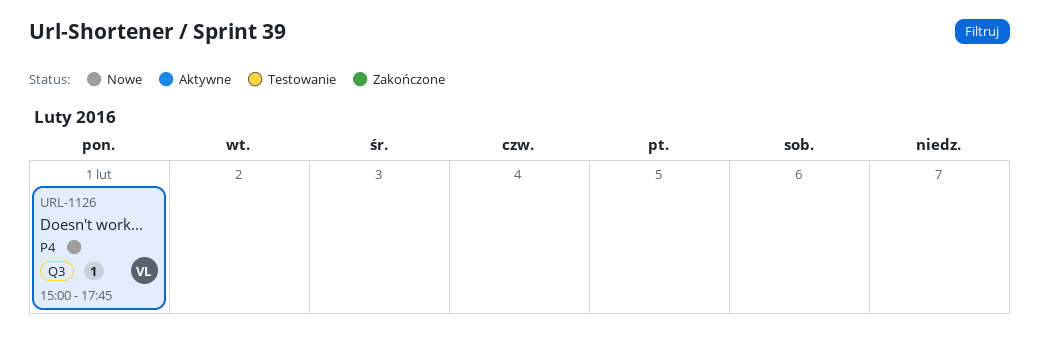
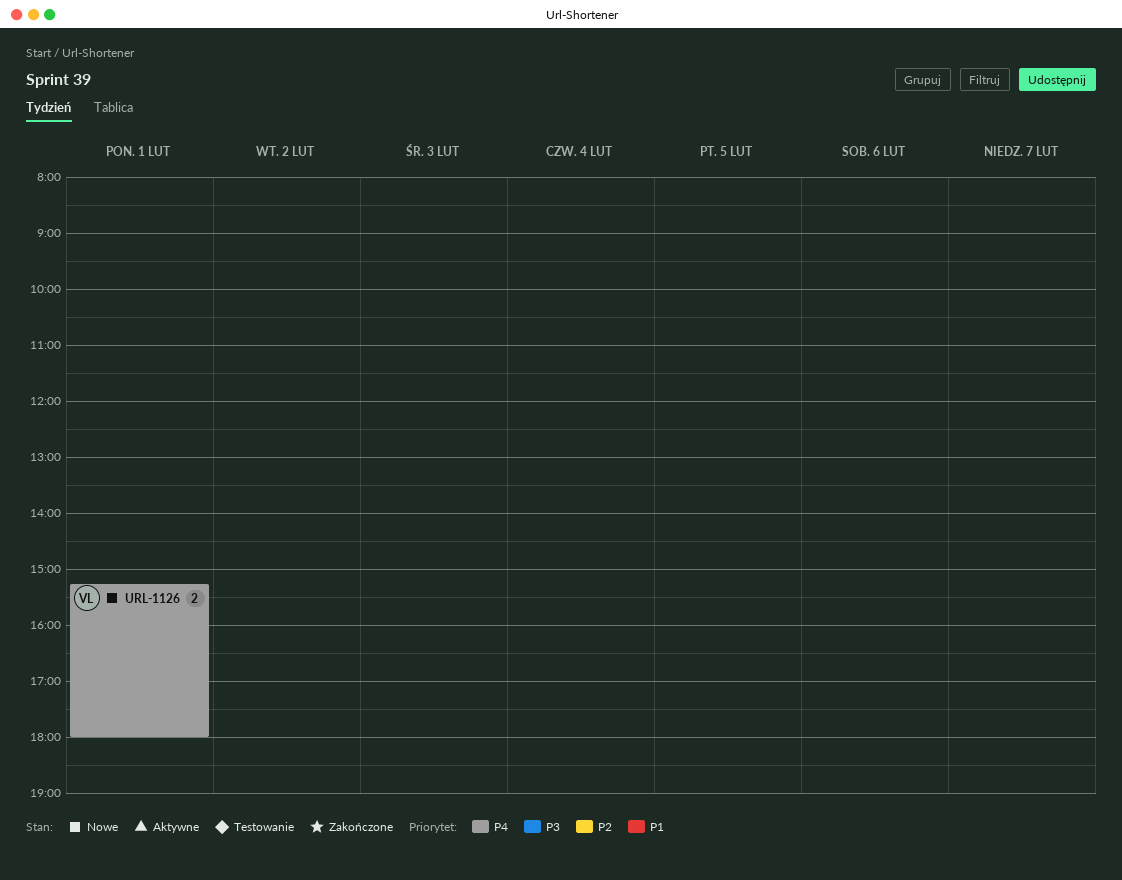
URL-1126, estimate: 1 -> 2
URL-1126, begins: 15:00 -> 15:15
URL-1126, ends: 17:45 -> 18:00

